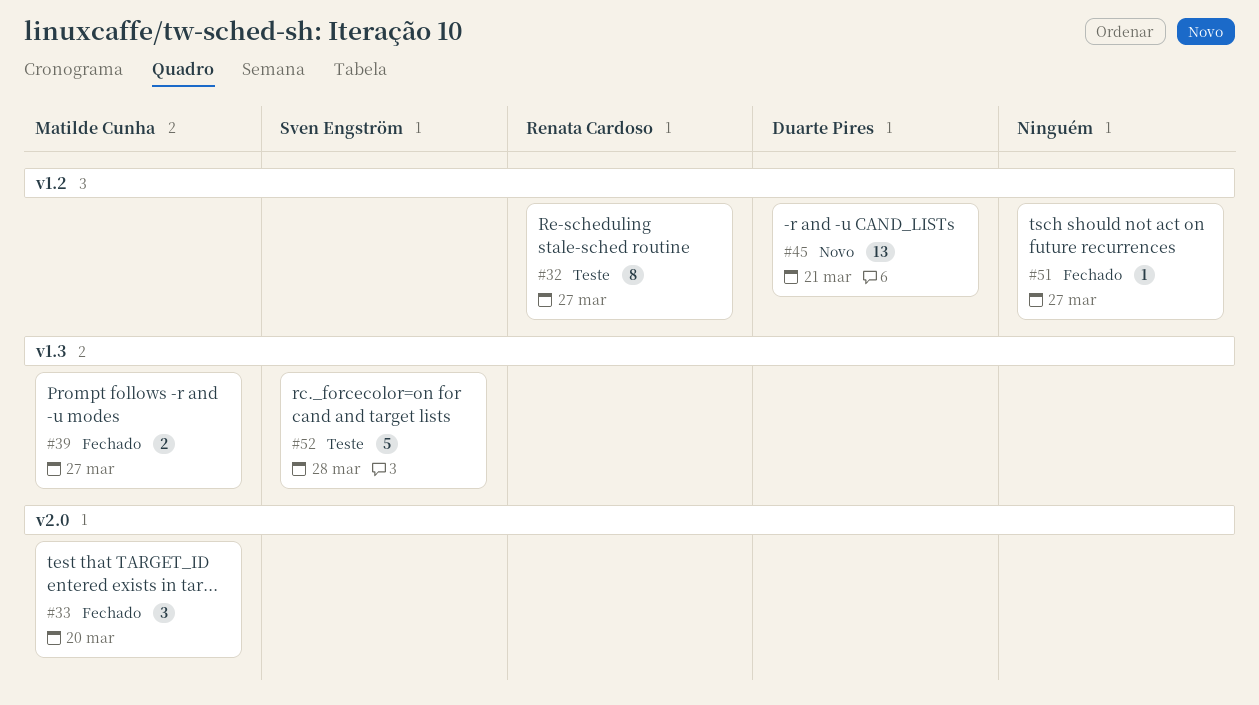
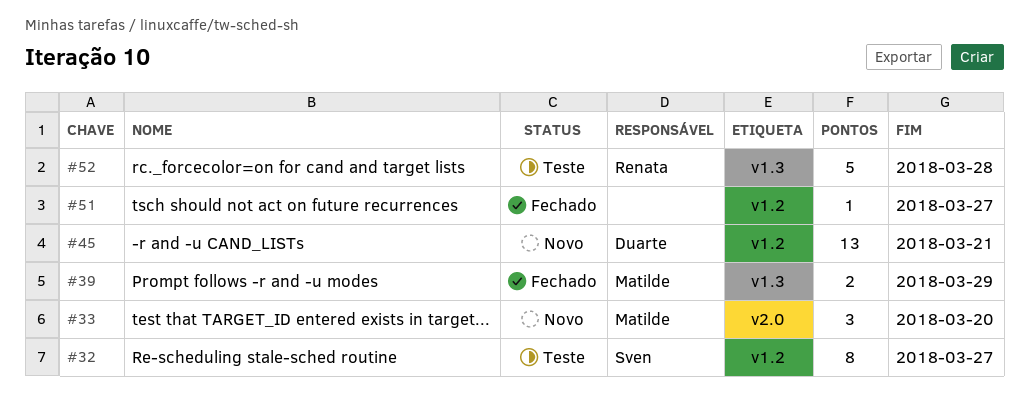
#32, owner: Renata Cardoso -> Sven Engström
#33, status: Fechado -> Novo
#39, due: Mar 27 -> Mar 29
#52, owner: Sven Engström -> Renata Cardoso

